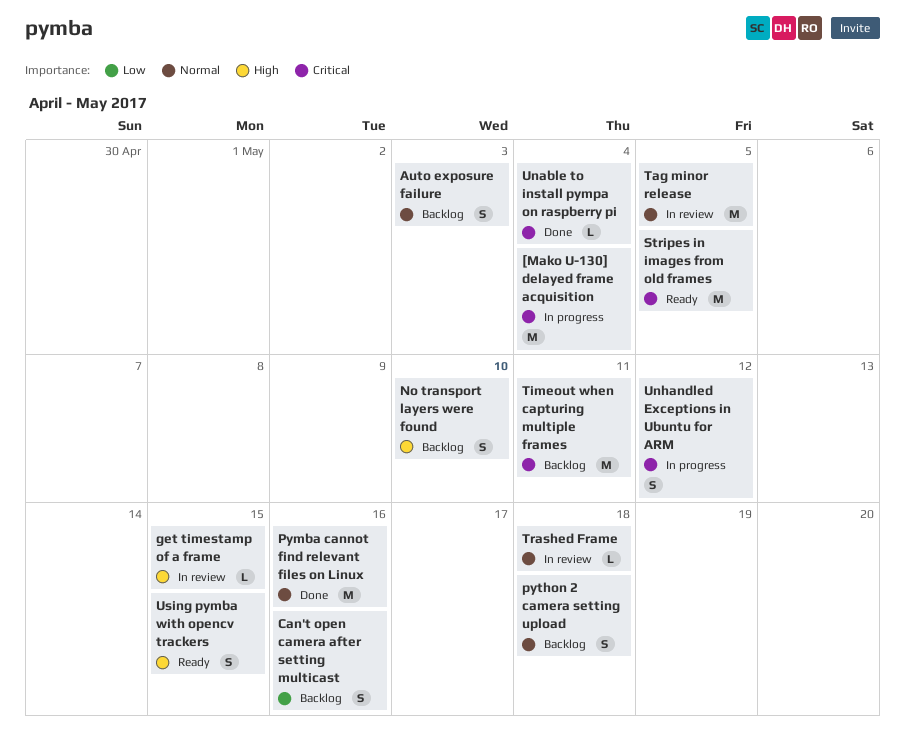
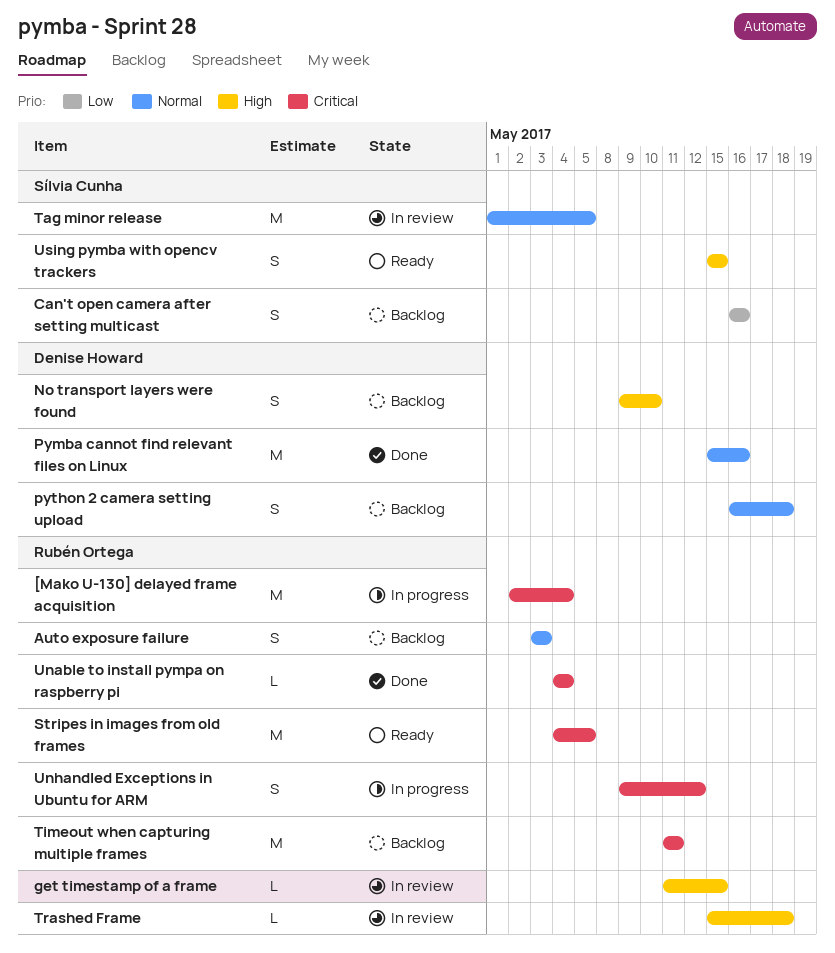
Trashed Frame, priority: Normal -> High

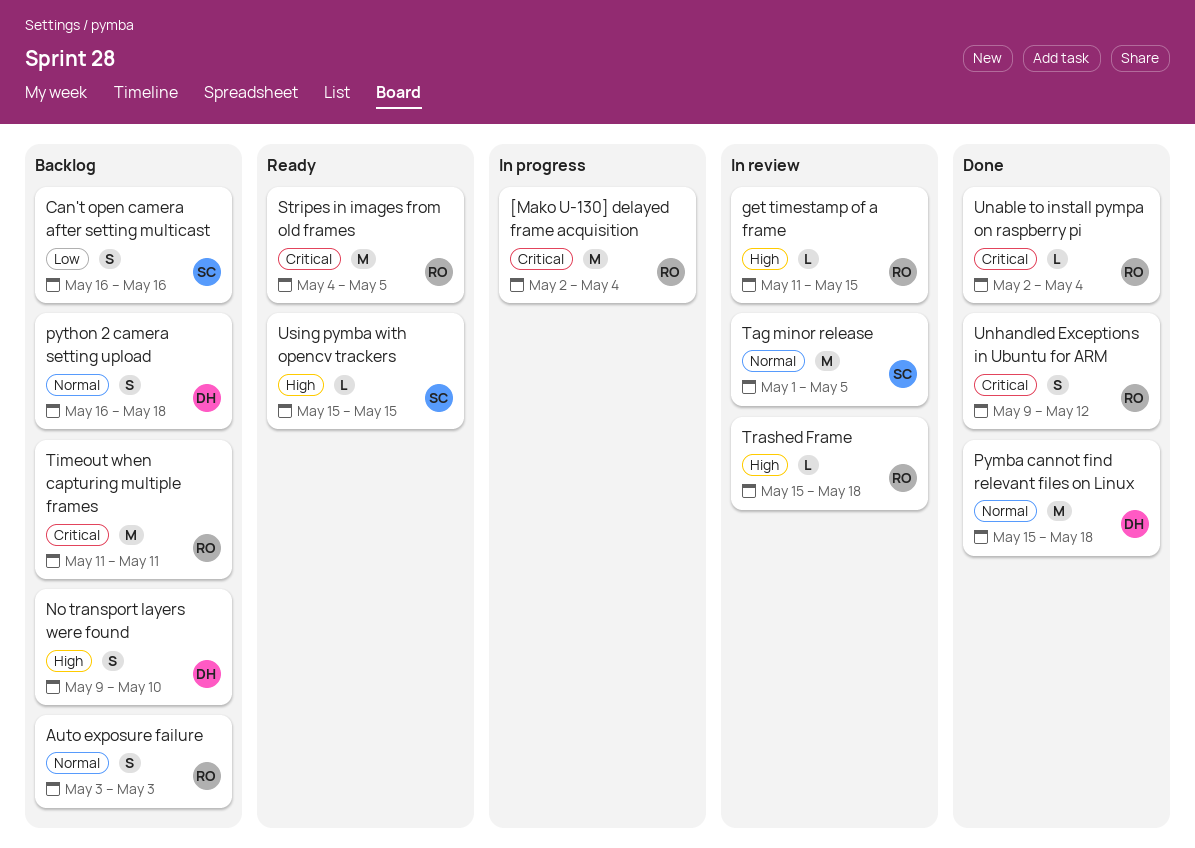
Pymba cannot find relevant files on Linux, due: May 16 -> May 18
Unable to install pympa on raspberry pi, start: May 4 -> May 2
Unhandled Exceptions in Ubuntu for ARM, status: In progress -> Done
Using pymba with opencv trackers, estimate: S -> L

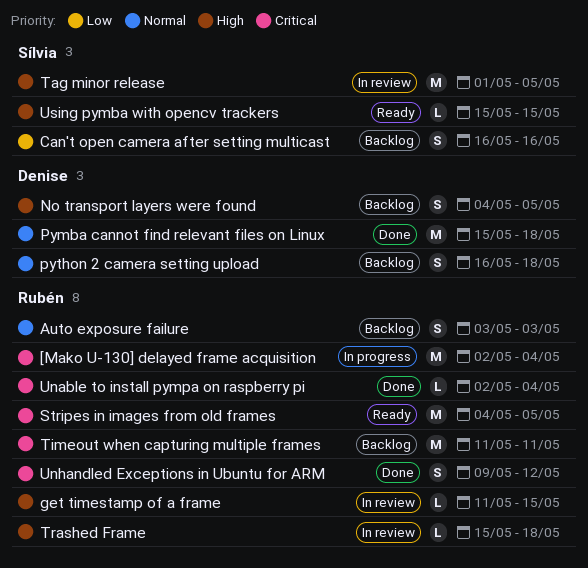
No transport layers were found, start: May 9 -> May 4
No transport layers were found, due: May 10 -> May 5
Tag minor release, priority: Normal -> High

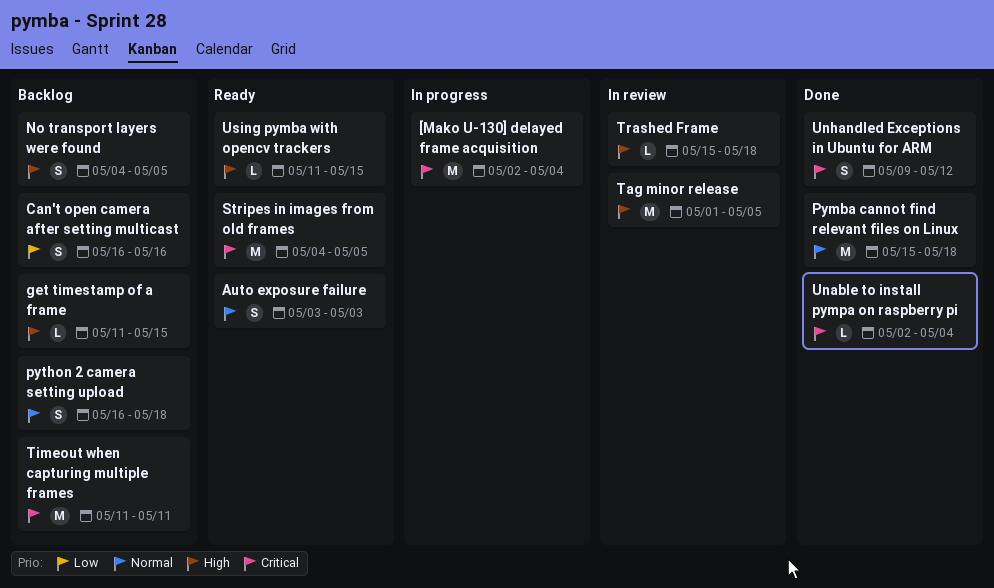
Auto exposure failure, status: Backlog -> Ready
get timestamp of a frame, status: In review -> Backlog
Using pymba with opencv trackers, start: May 15 -> May 11

